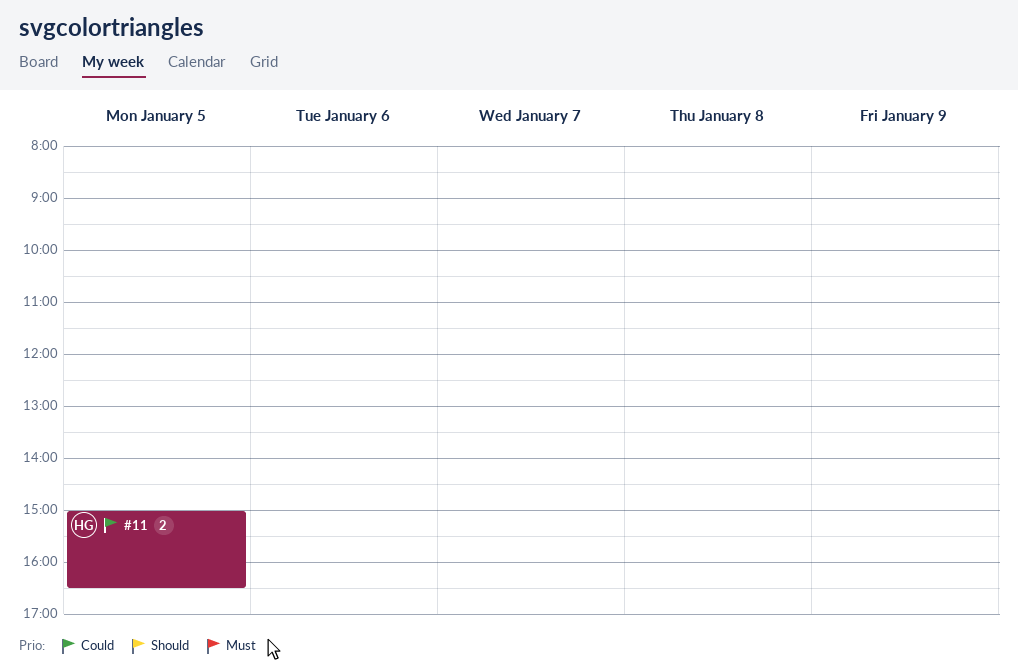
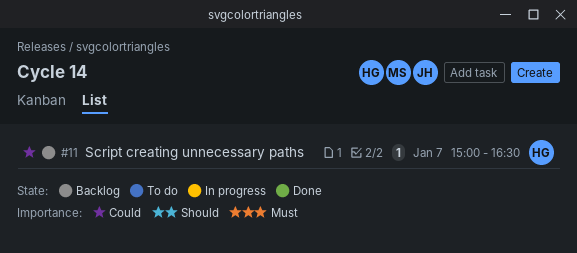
#11, estimate: 2 -> 1
#11, day: Jan 5 -> Jan 7

